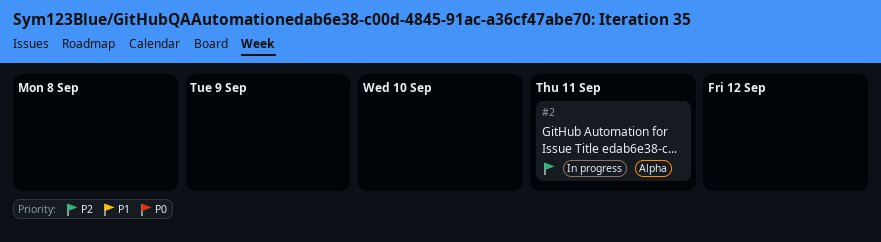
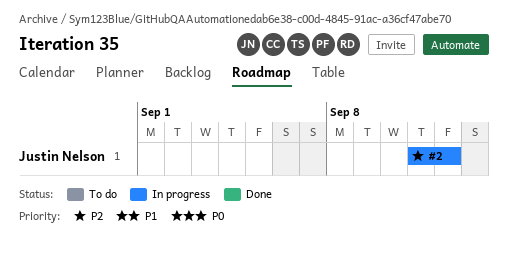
#2, due: Sep 11 -> Sep 12

